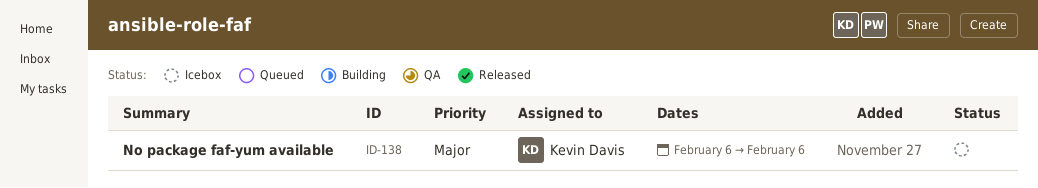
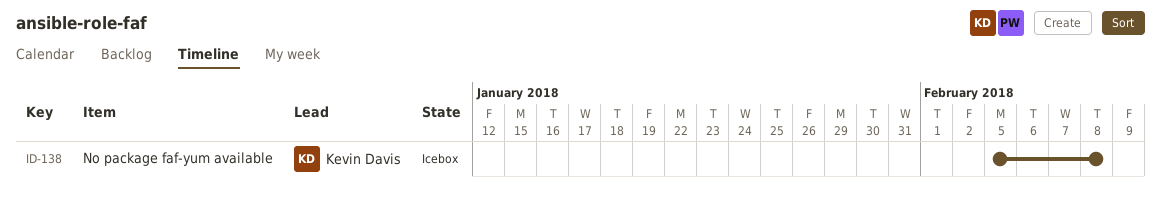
ID-138, start: Feb 6 -> Feb 5
ID-138, due: Feb 6 -> Feb 8

